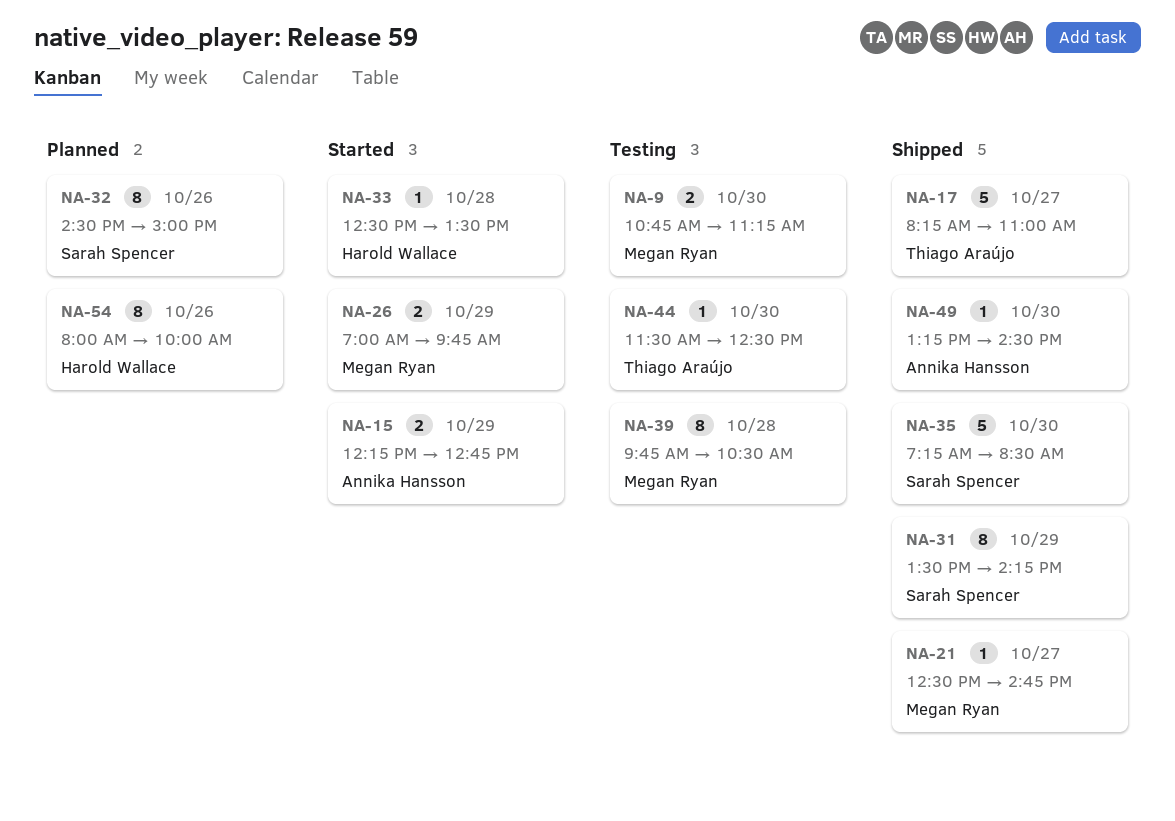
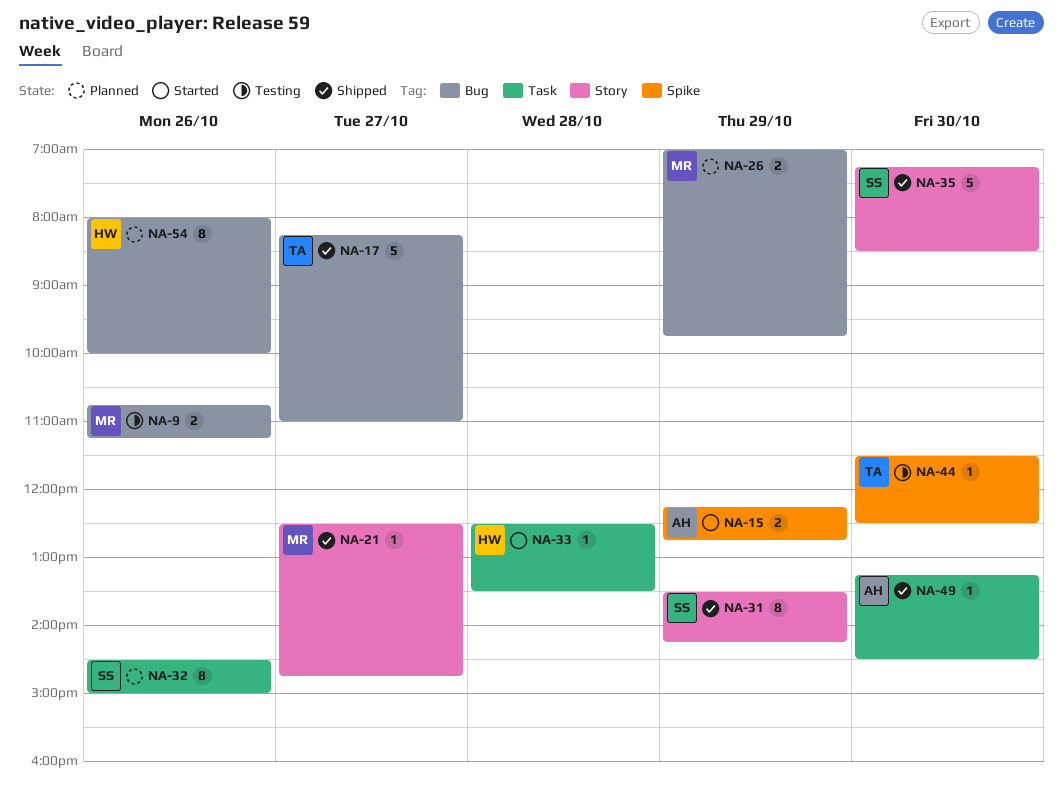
NA-9, day: Oct 30 -> Oct 26
NA-26, status: Started -> Planned
NA-39: present -> none

